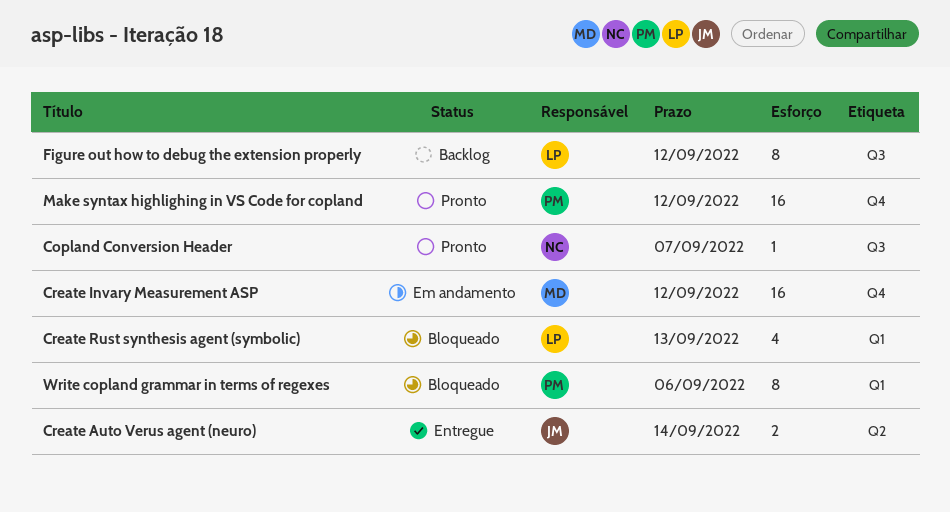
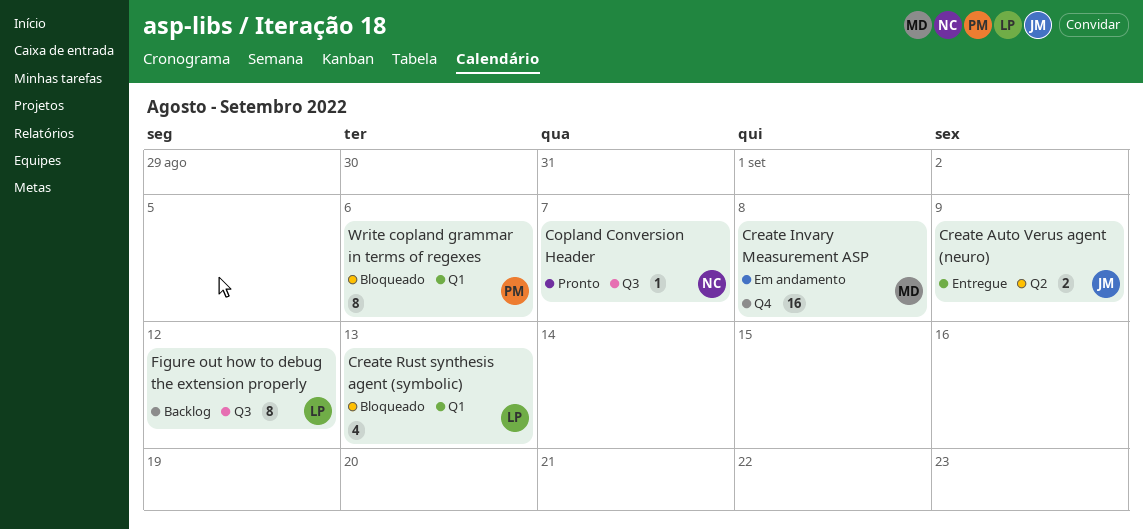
Create Auto Verus agent (neuro), due: Sep 14 -> Sep 9
Create Invary Measurement ASP, due: Sep 12 -> Sep 8
Make syntax highlighing in VS Code for copland: present -> none

